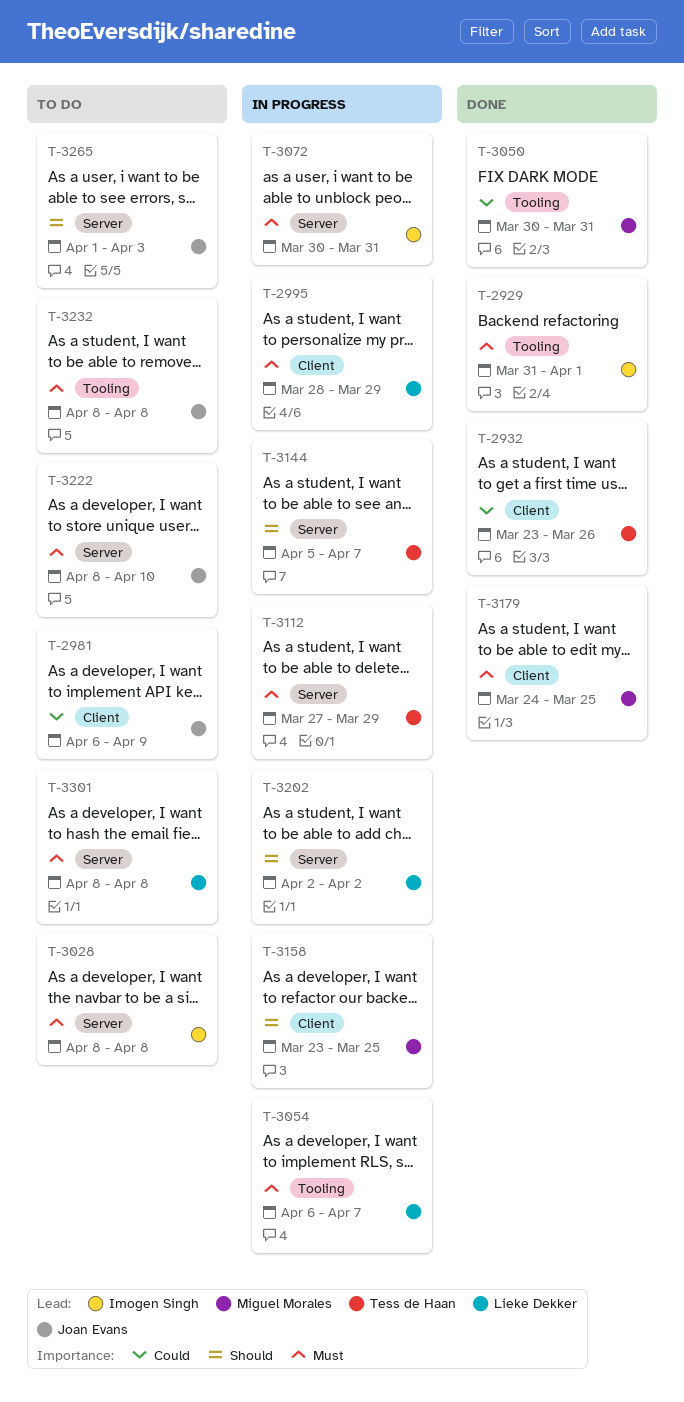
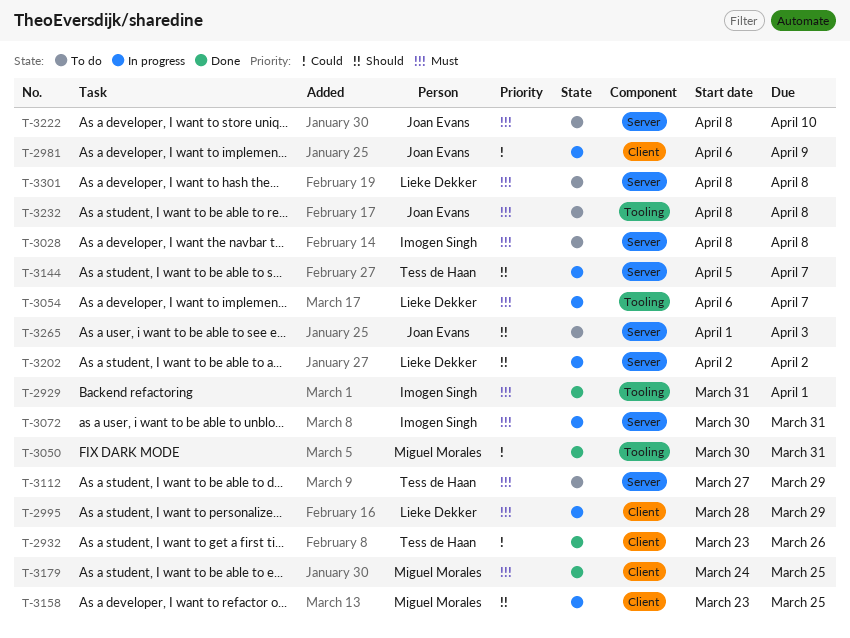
T-2981, status: To do -> In progress
T-3112, status: In progress -> To do

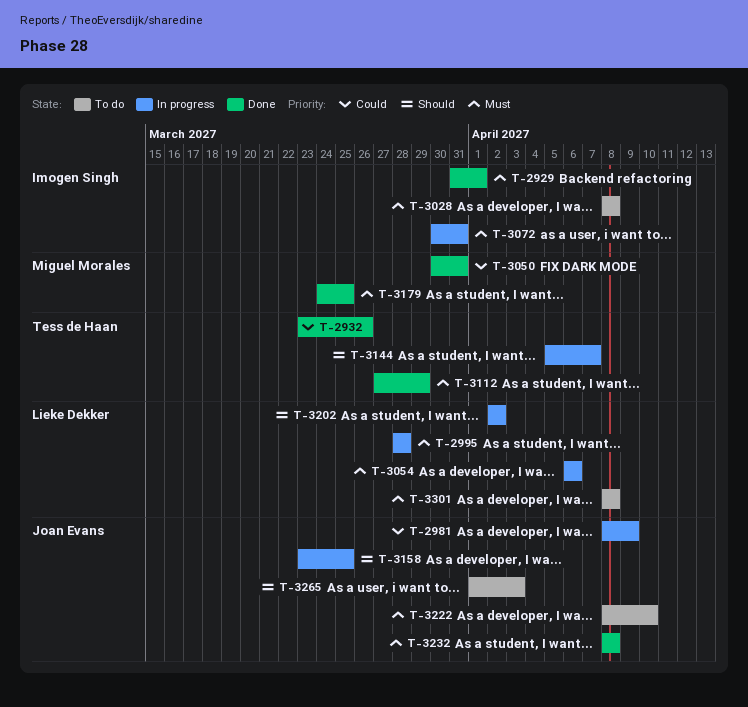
T-2981, start: Apr 6 -> Apr 8
T-2995, due: Mar 29 -> Mar 28
T-3054, due: Apr 7 -> Apr 6
T-3112, status: To do -> Done
T-3158, owner: Miguel Morales -> Joan Evans
T-3232, status: To do -> Done

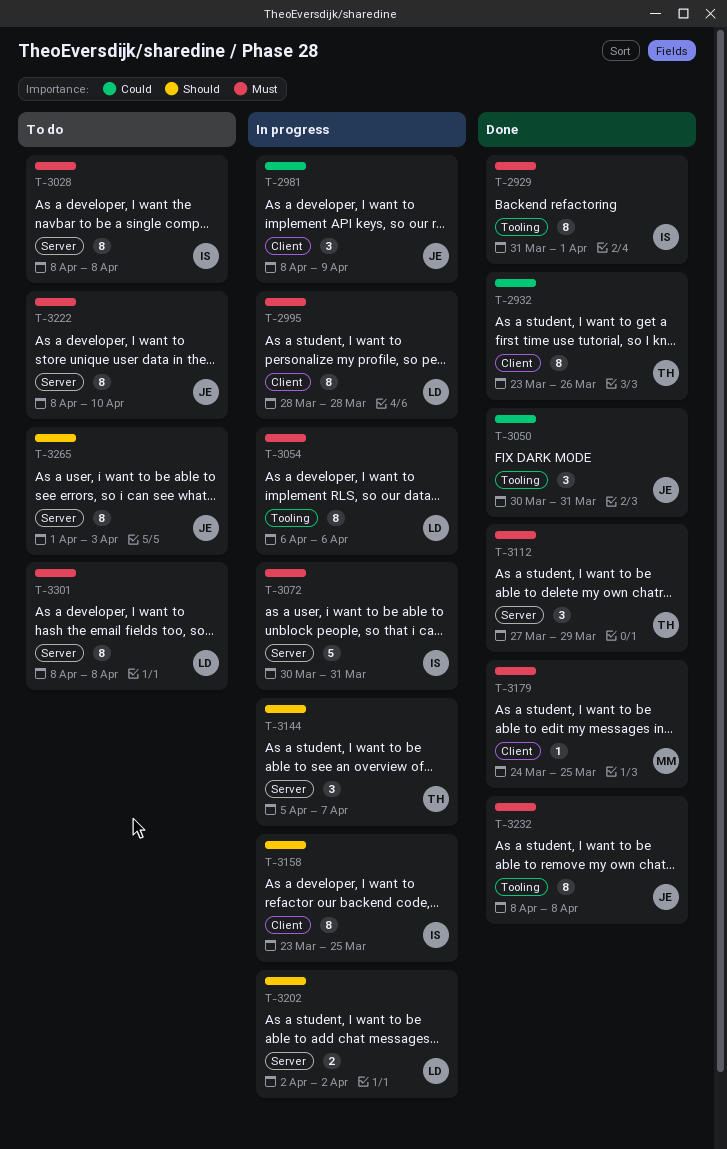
T-3050, owner: Miguel Morales -> Joan Evans
T-3158, owner: Joan Evans -> Imogen Singh

